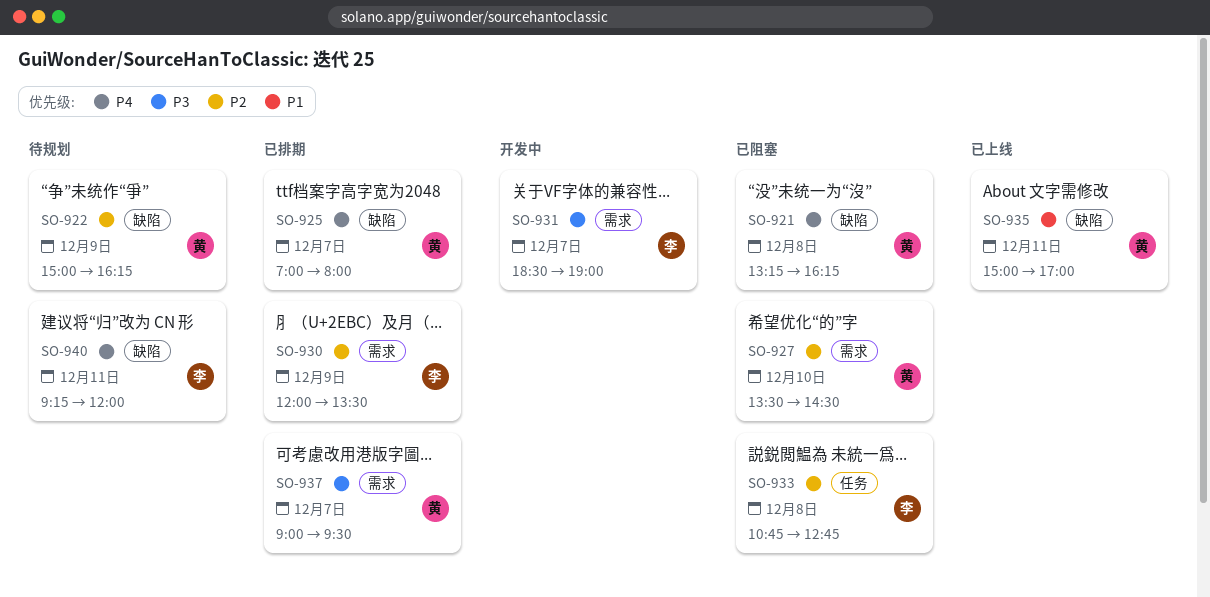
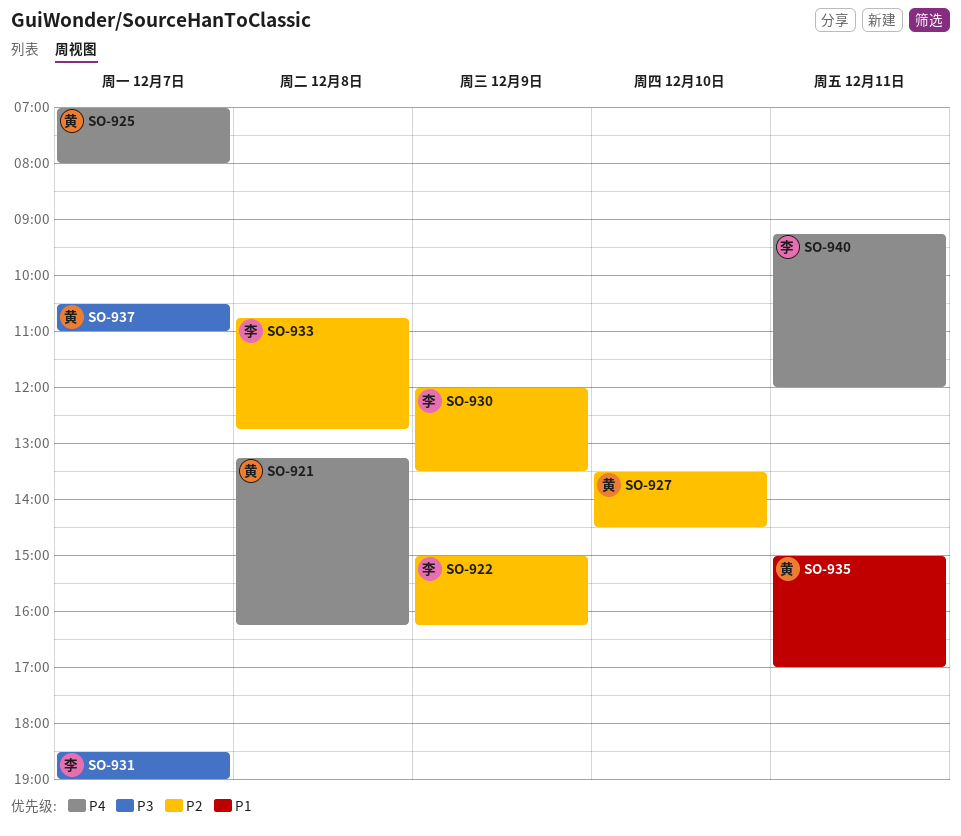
SO-922, owner: 黄 -> 李
SO-937, begins: 09:00 -> 10:30
SO-937, ends: 09:30 -> 11:00

